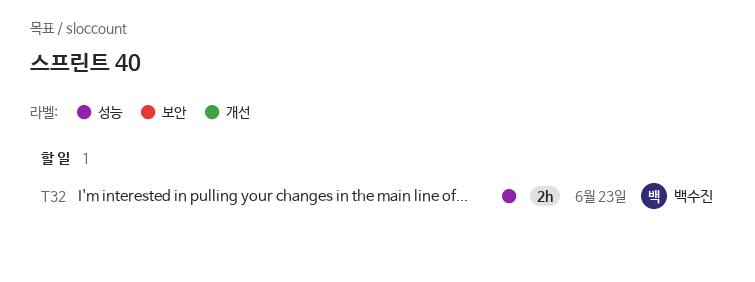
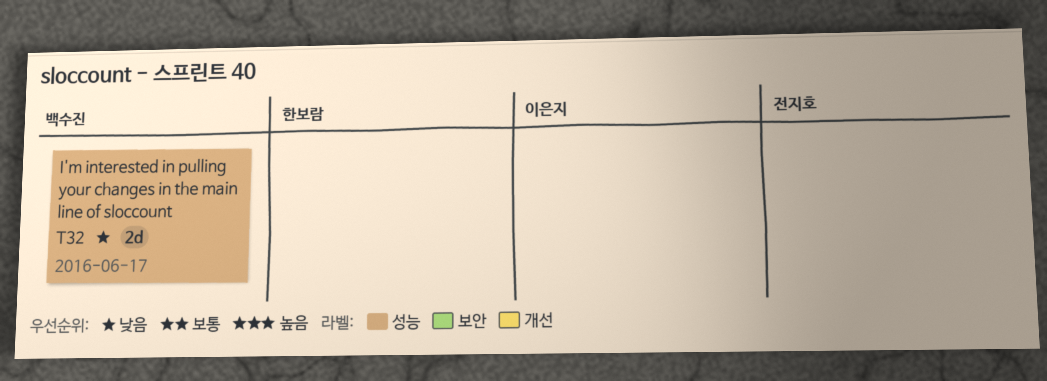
T32, estimate: 2h -> 2d
T32, due: Jun 23 -> Jun 17

